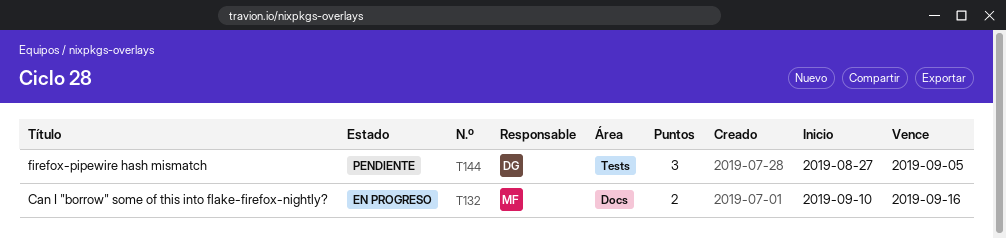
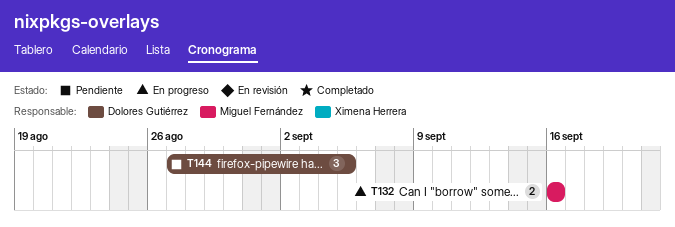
T132, start: Sep 10 -> Sep 16

